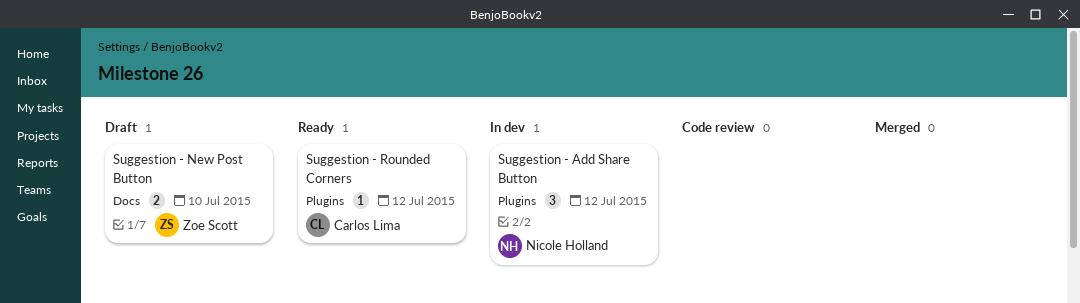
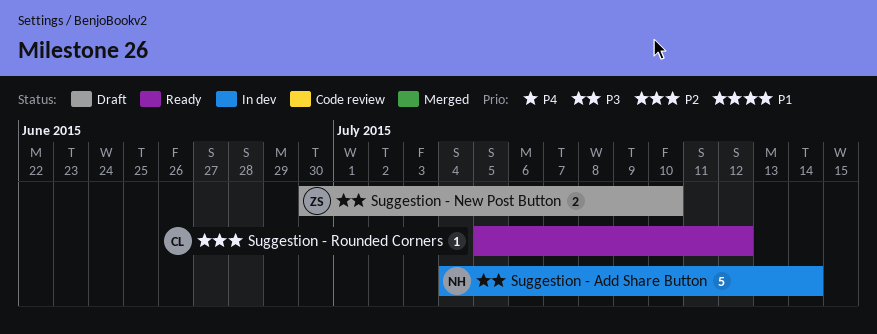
Suggestion - Add Share Button, estimate: 3 -> 5
Suggestion - Add Share Button, due: Jul 12 -> Jul 14

